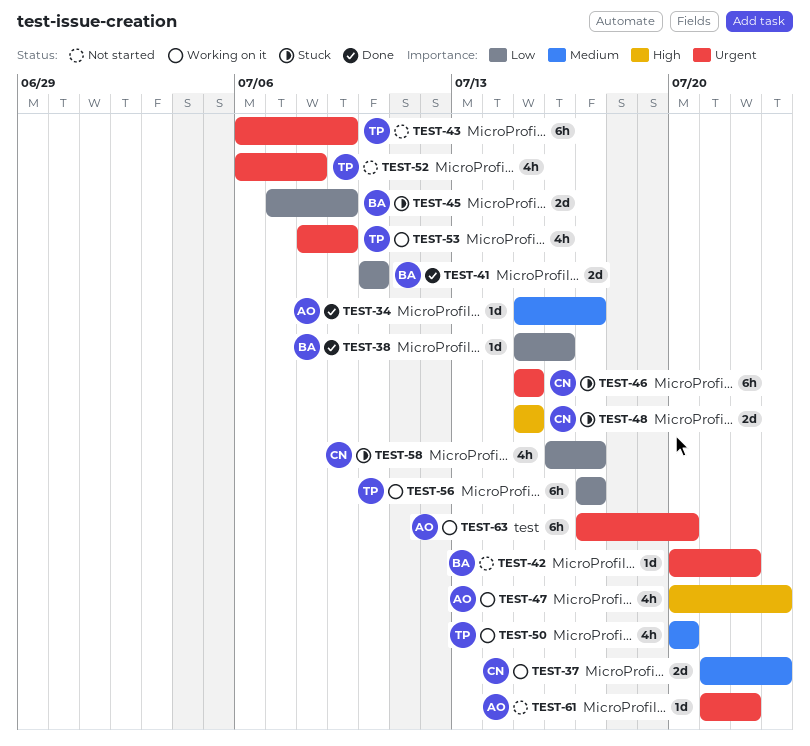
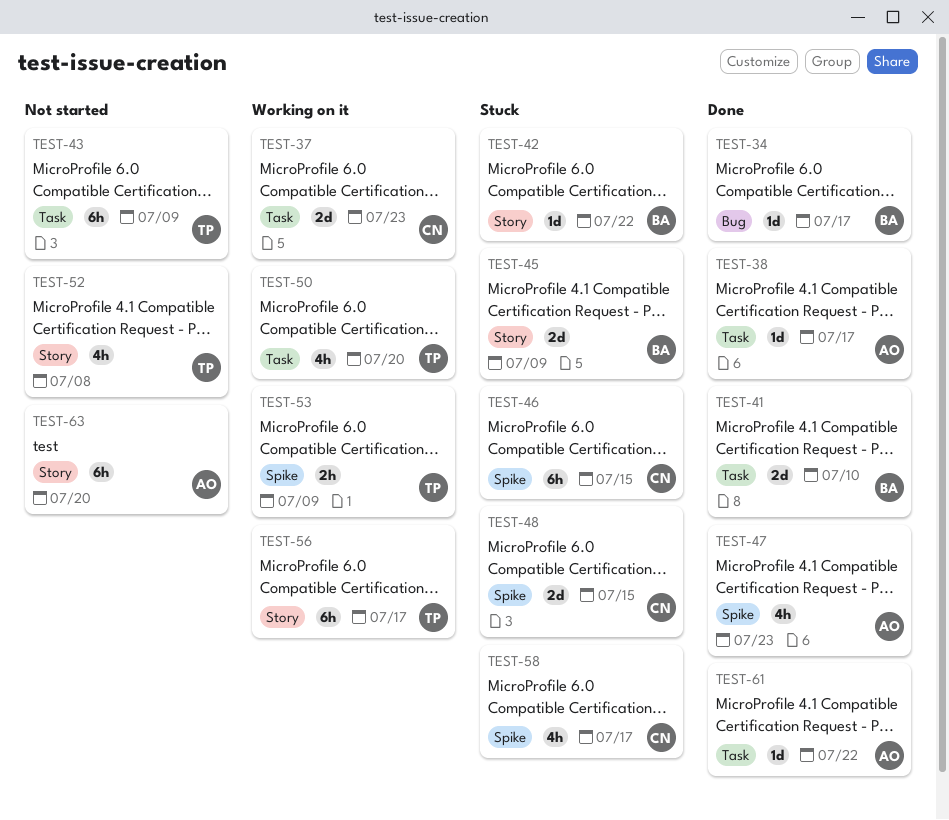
TEST-34, owner: AO -> BA
TEST-38, owner: BA -> AO
TEST-38, due: Jul 16 -> Jul 17
TEST-42, status: Not started -> Stuck
TEST-47, status: Working on it -> Done
TEST-53, estimate: 4h -> 2h
TEST-61, status: Not started -> Done
TEST-63, status: Working on it -> Not started

